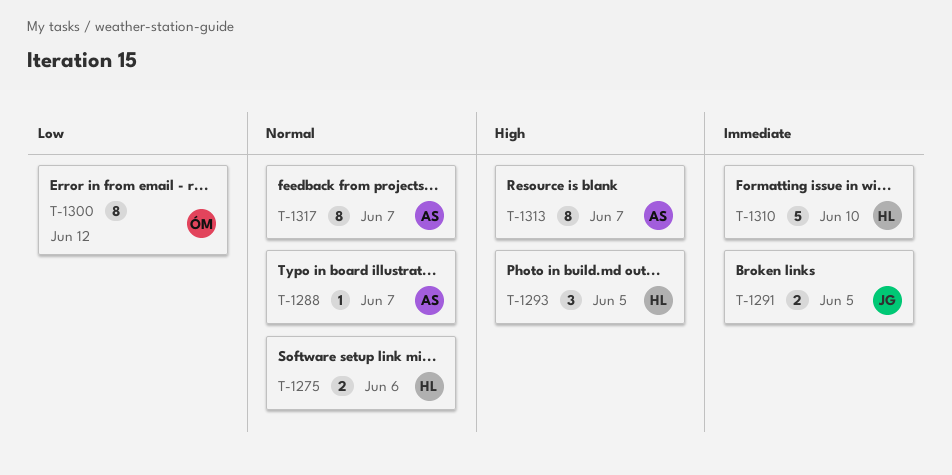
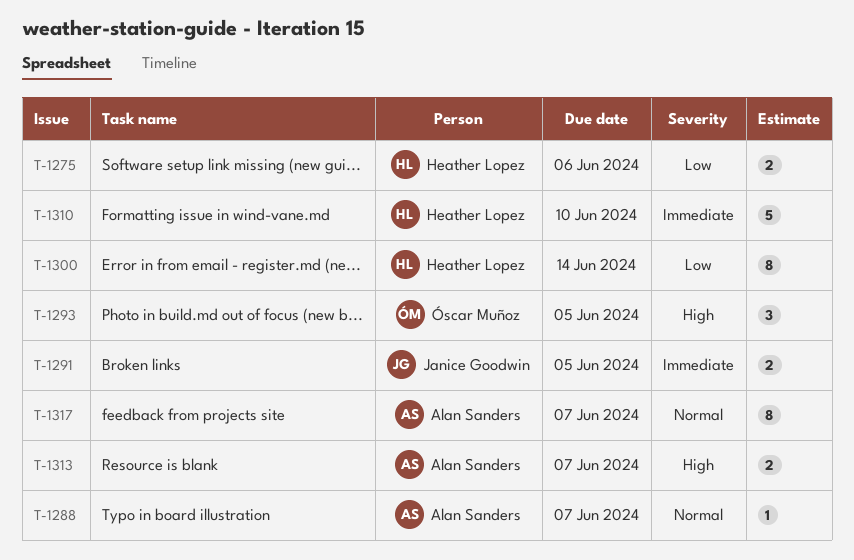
T-1275, priority: Normal -> Low
T-1293, owner: Heather Lopez -> Óscar Muñoz
T-1300, owner: Óscar Muñoz -> Heather Lopez
T-1300, due: Jun 12 -> Jun 14
T-1313, estimate: 8 -> 2

